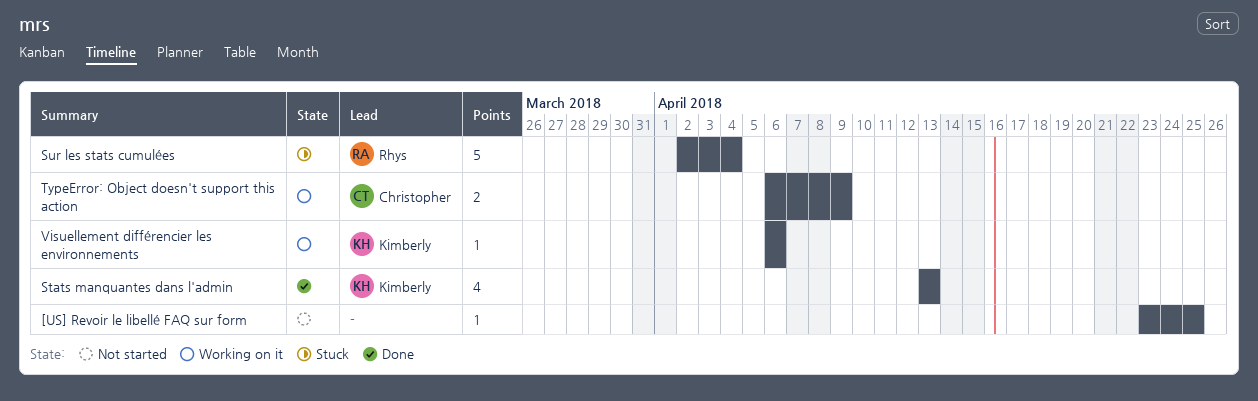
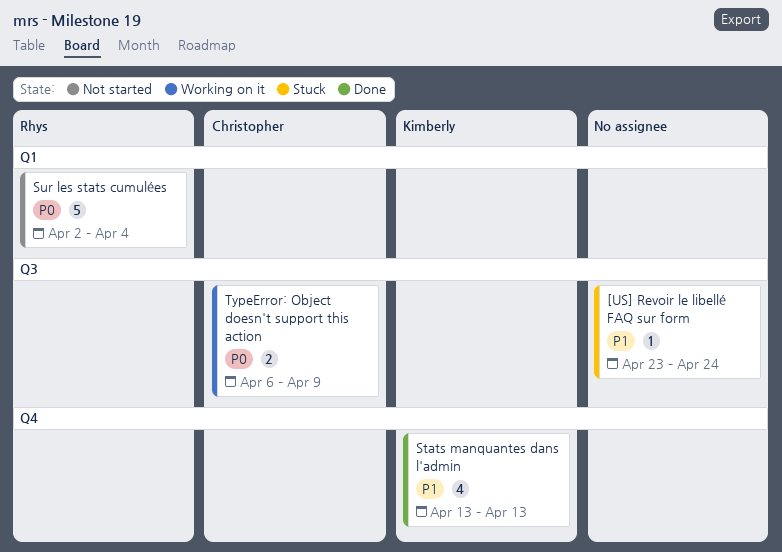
[US] Revoir le libellé FAQ sur form, status: Not started -> Stuck
[US] Revoir le libellé FAQ sur form, due: Apr 25 -> Apr 24
Sur les stats cumulées, status: Stuck -> Not started
Visuellement différencier les environnements: present -> none

